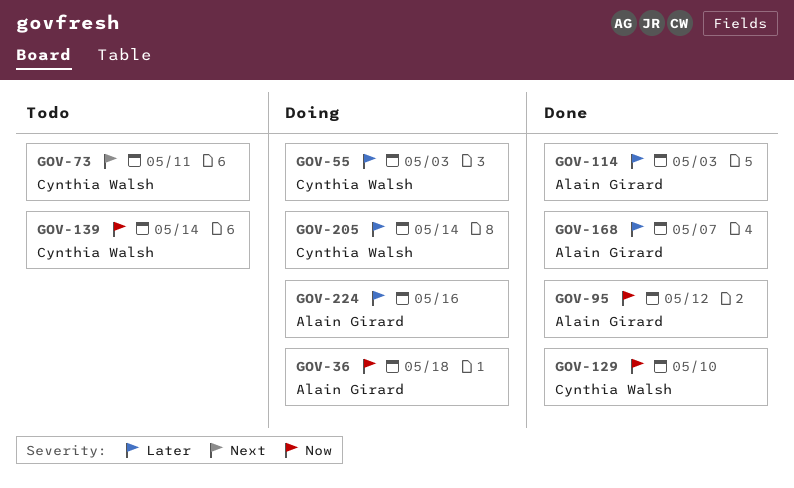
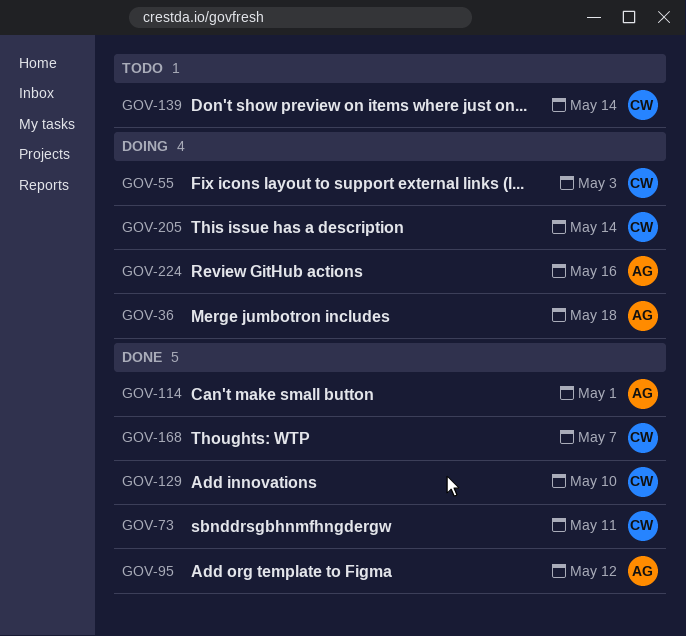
GOV-73, status: Todo -> Done
GOV-114, due: May 3 -> May 1
GOV-168, owner: Alain Girard -> Cynthia Walsh

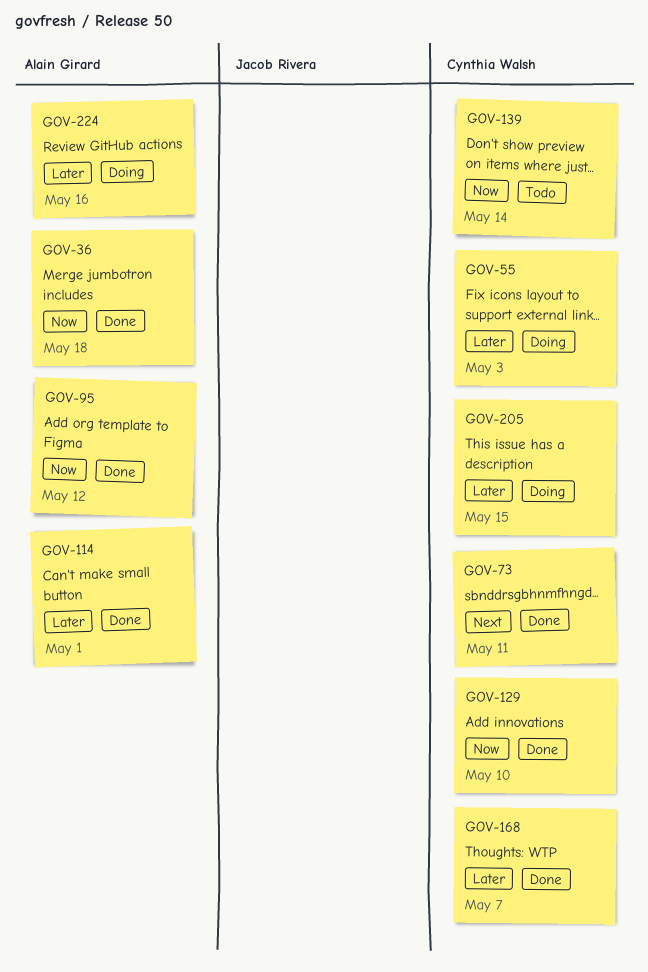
GOV-36, status: Doing -> Done
GOV-205, due: May 14 -> May 15

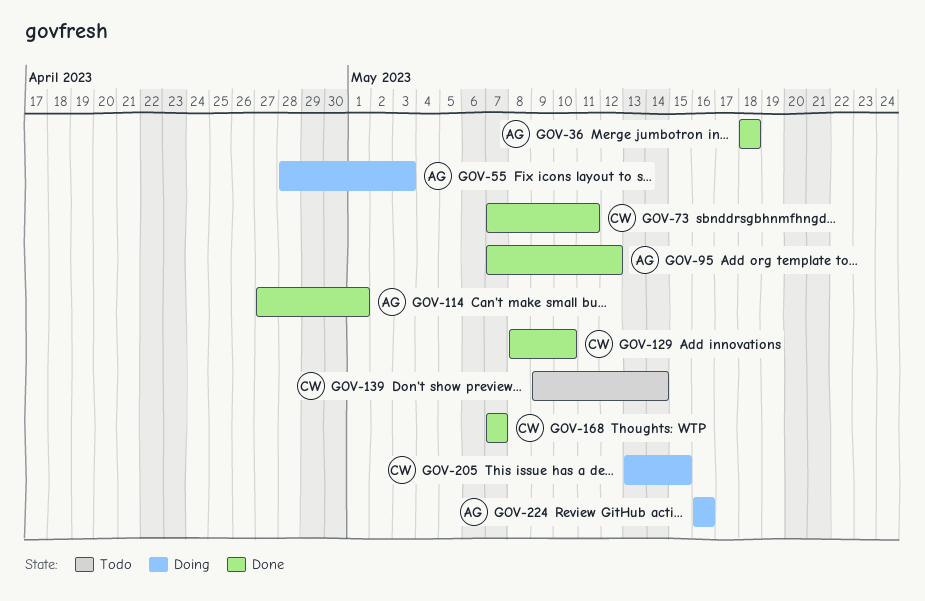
GOV-55, owner: Cynthia Walsh -> Alain Girard

